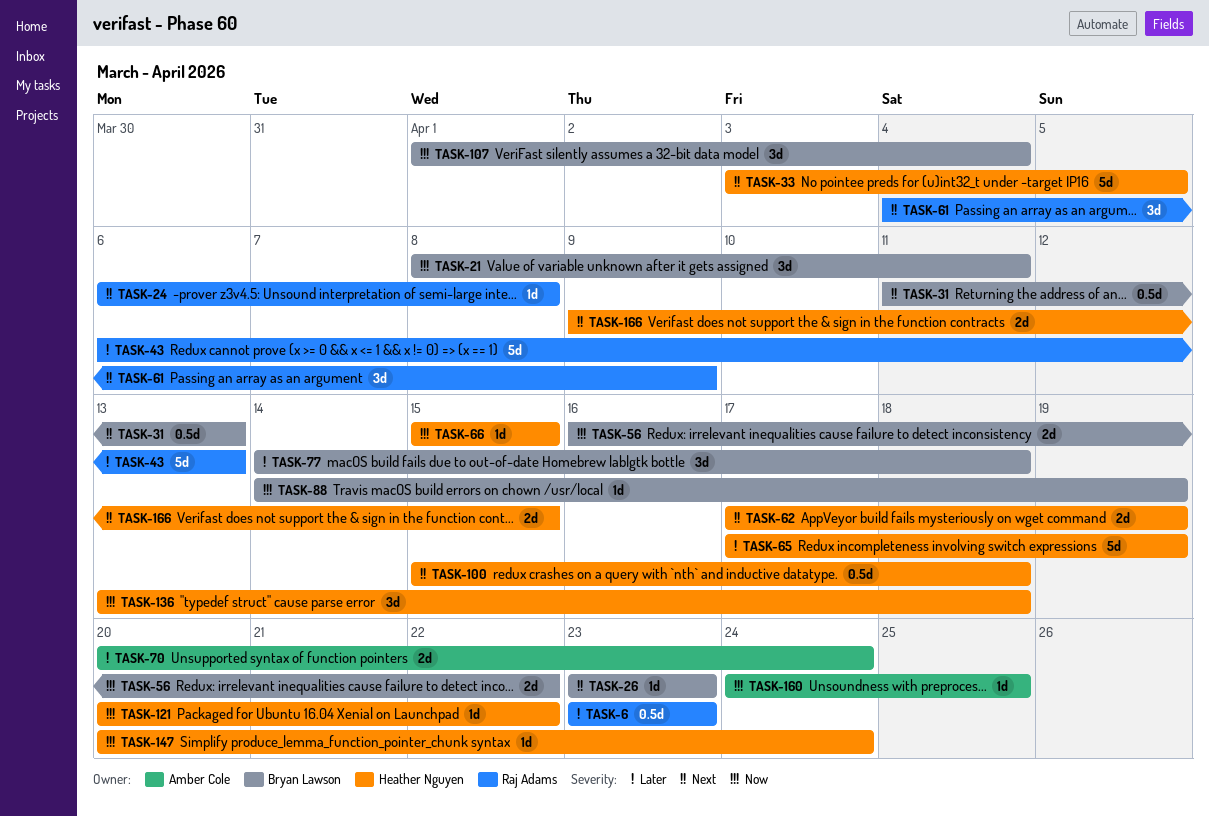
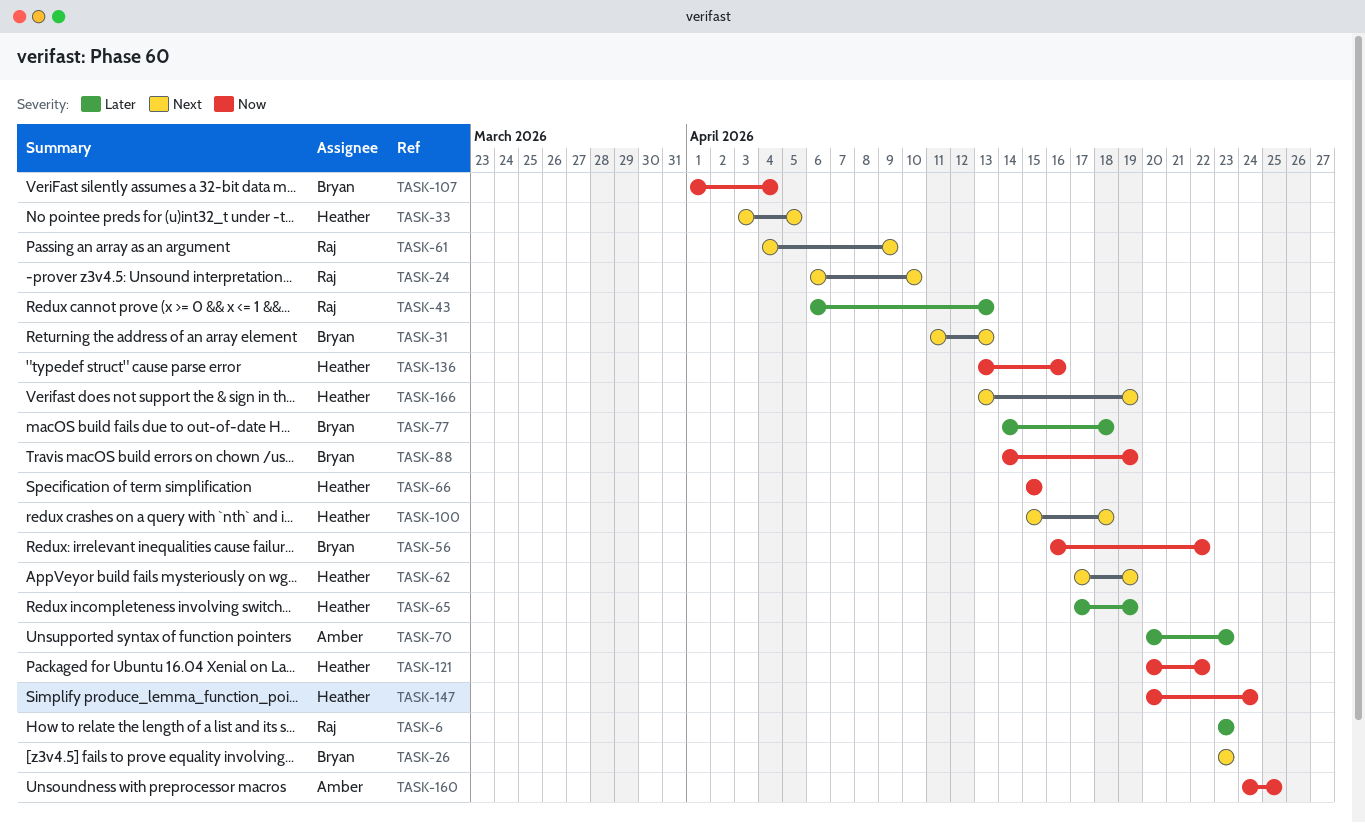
TASK-21: present -> none
TASK-24, due: Apr 8 -> Apr 10
TASK-70, due: Apr 24 -> Apr 23
TASK-136, due: Apr 18 -> Apr 16
TASK-166, start: Apr 9 -> Apr 13
TASK-166, due: Apr 15 -> Apr 19

